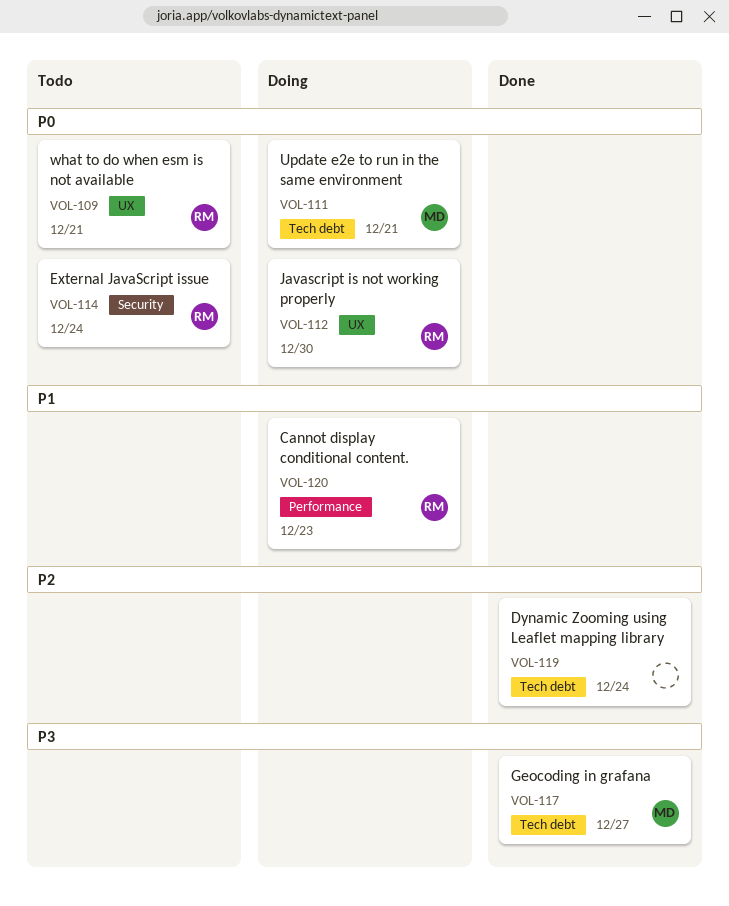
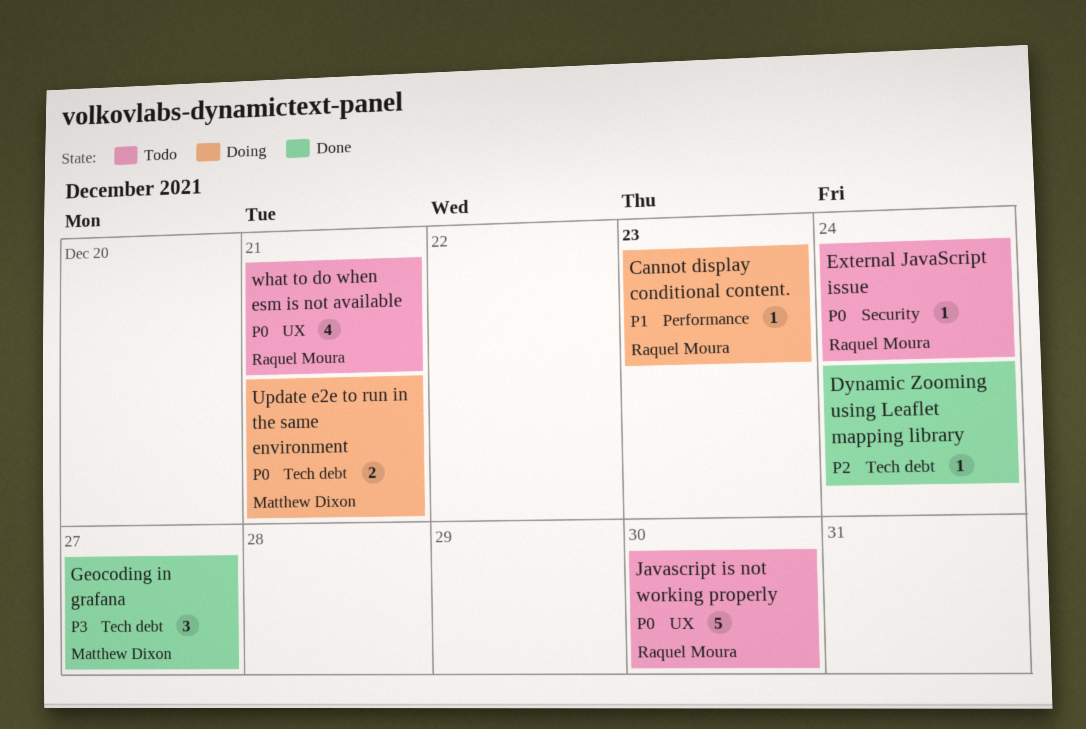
Javascript is not working properly, status: Doing -> Todo

